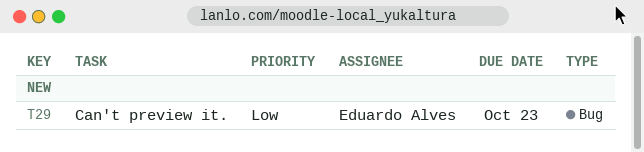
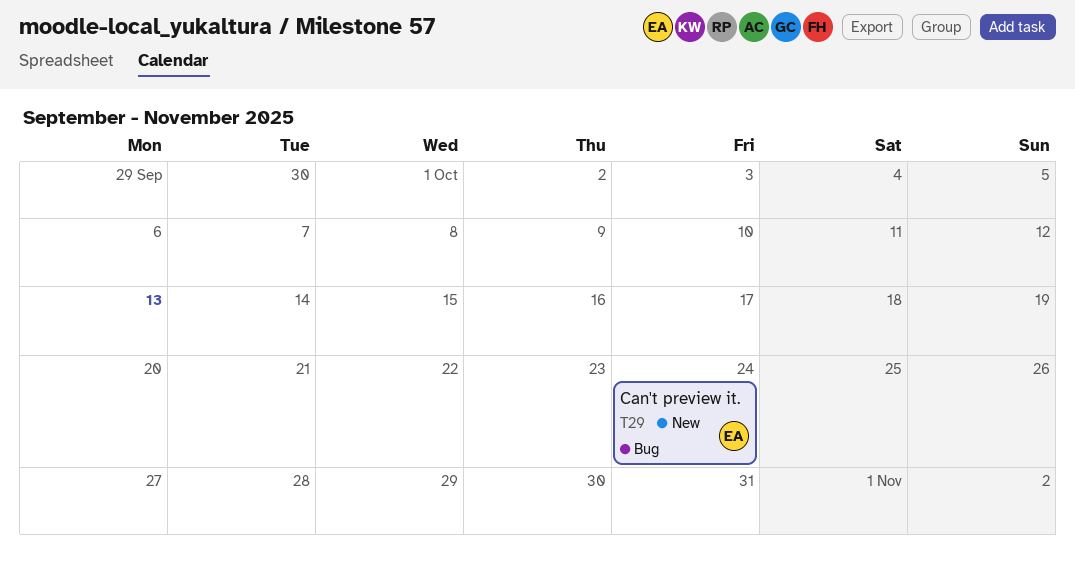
T29, due: Oct 23 -> Oct 24

